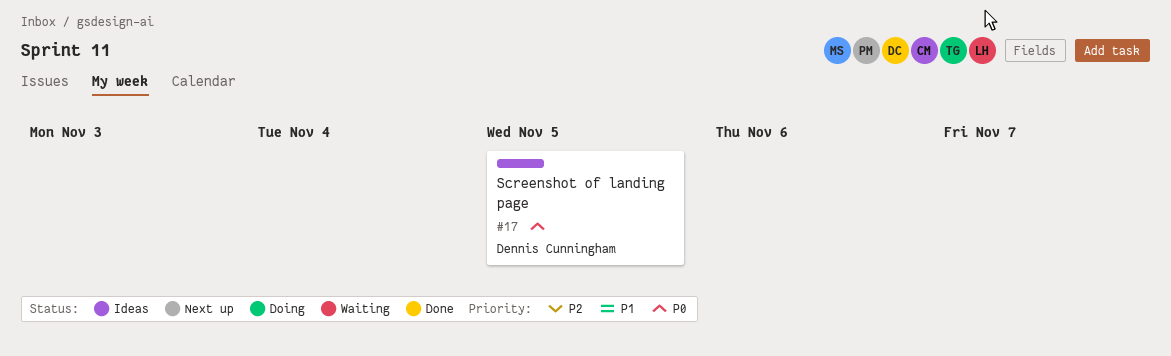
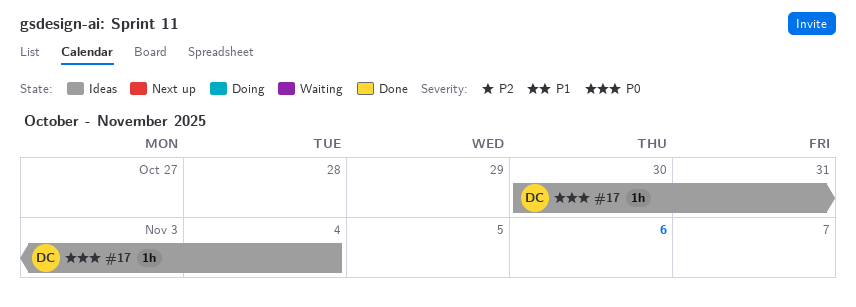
#17, due: Nov 5 -> Nov 4

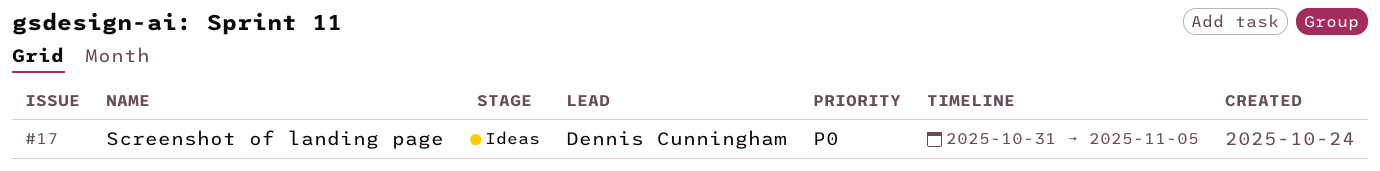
#17, start: Oct 30 -> Oct 31
#17, due: Nov 4 -> Nov 5

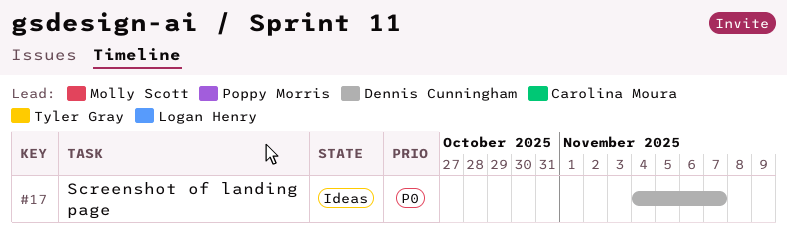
#17, start: Oct 31 -> Nov 4
#17, due: Nov 5 -> Nov 7

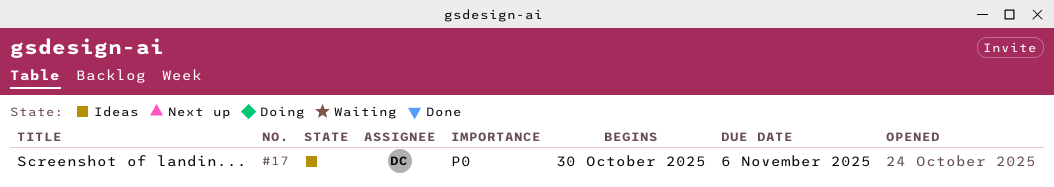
#17, start: Nov 4 -> Oct 30
#17, due: Nov 7 -> Nov 6

